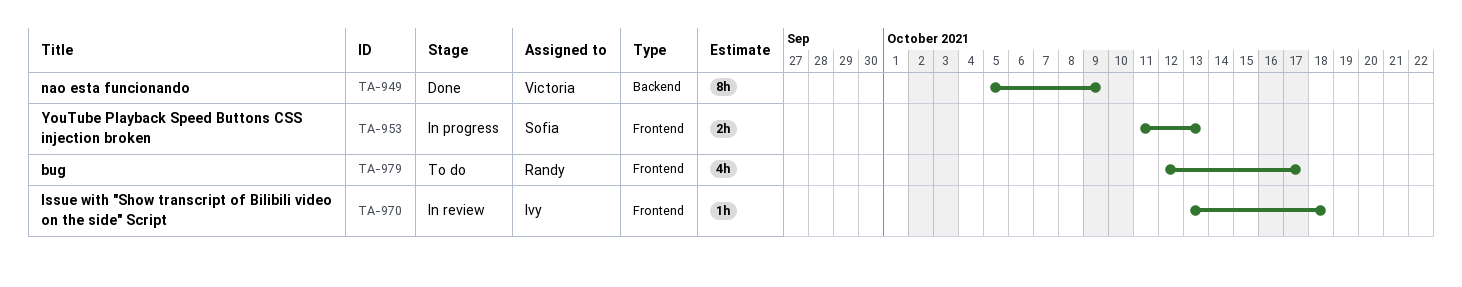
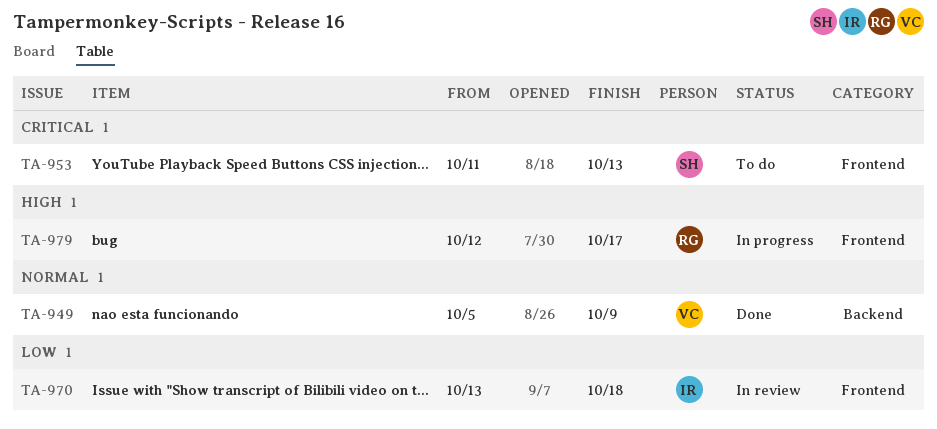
TA-953, status: In progress -> To do
TA-979, status: To do -> In progress

